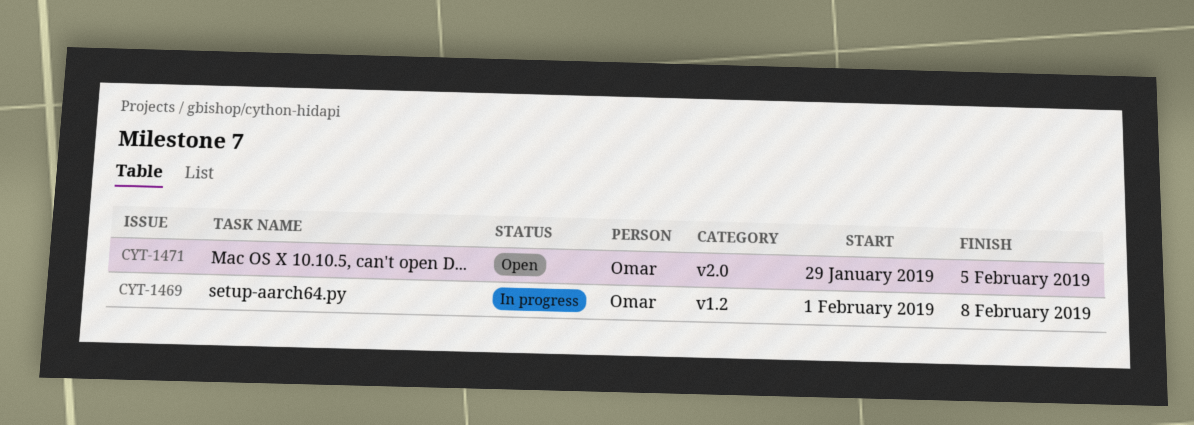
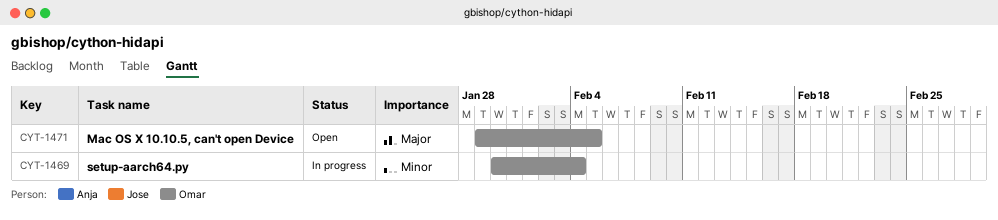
CYT-1469, start: Feb 1 -> Jan 30
CYT-1469, due: Feb 8 -> Feb 4

